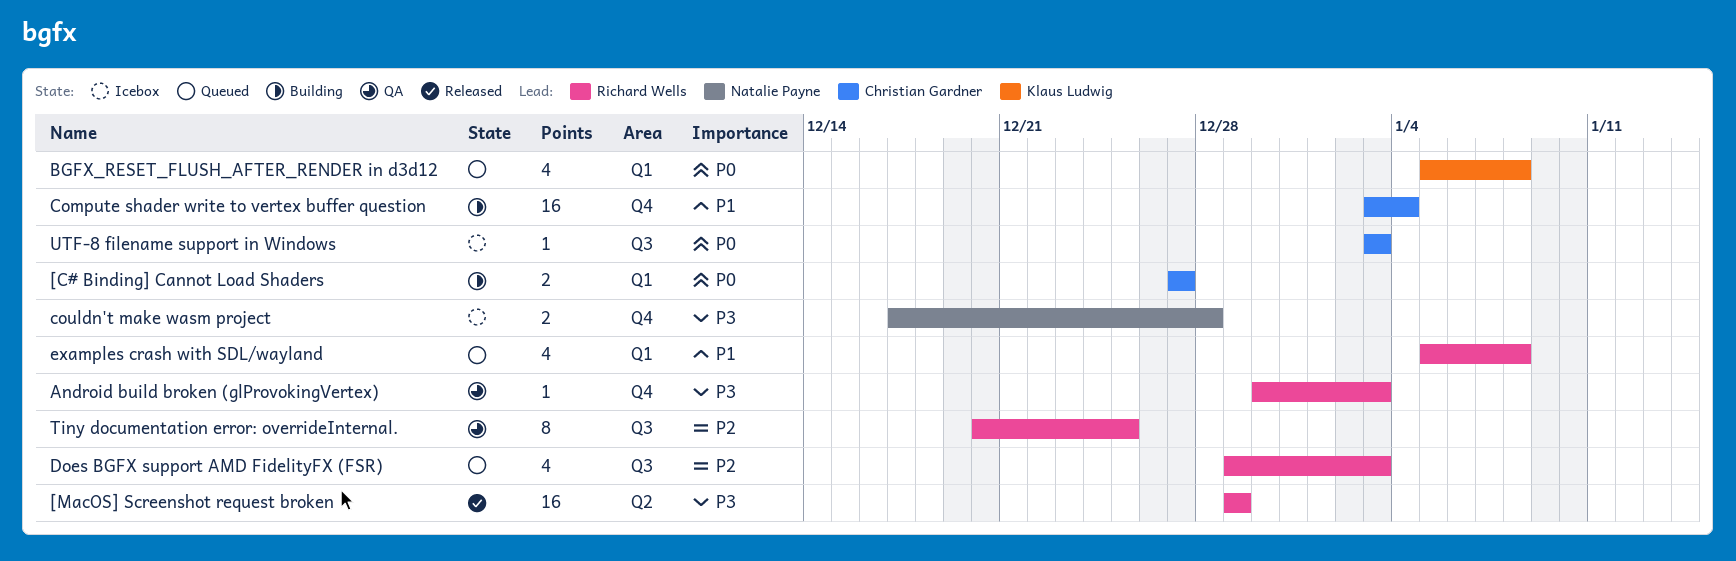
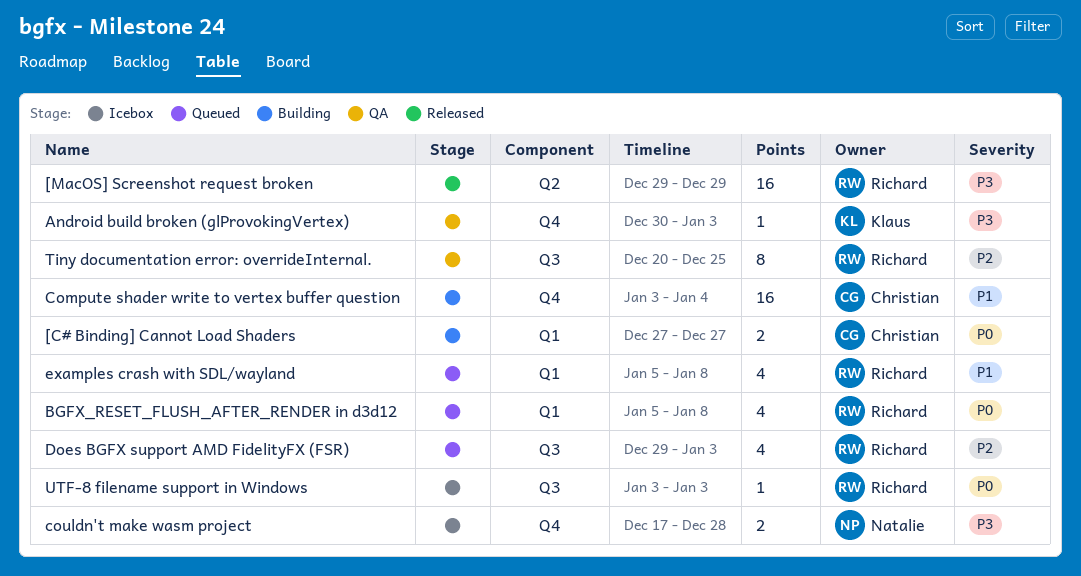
Android build broken (glProvokingVertex), owner: Richard Wells -> Klaus Ludwig
BGFX_RESET_FLUSH_AFTER_RENDER in d3d12, owner: Klaus Ludwig -> Richard Wells
UTF-8 filename support in Windows, owner: Christian Gardner -> Richard Wells

